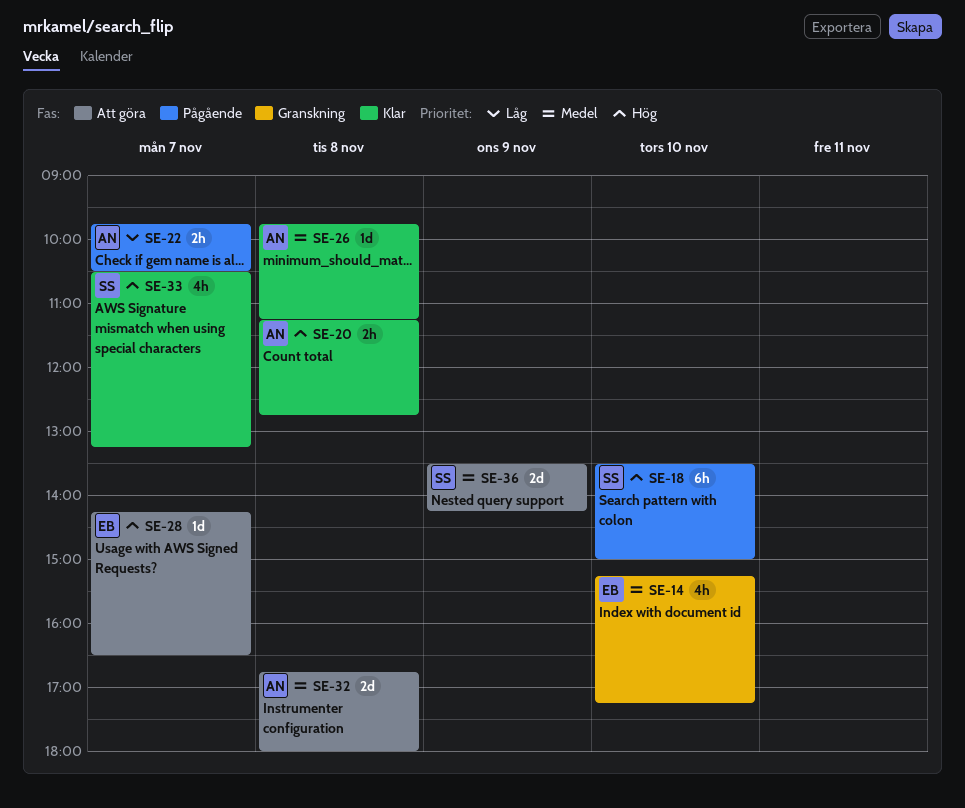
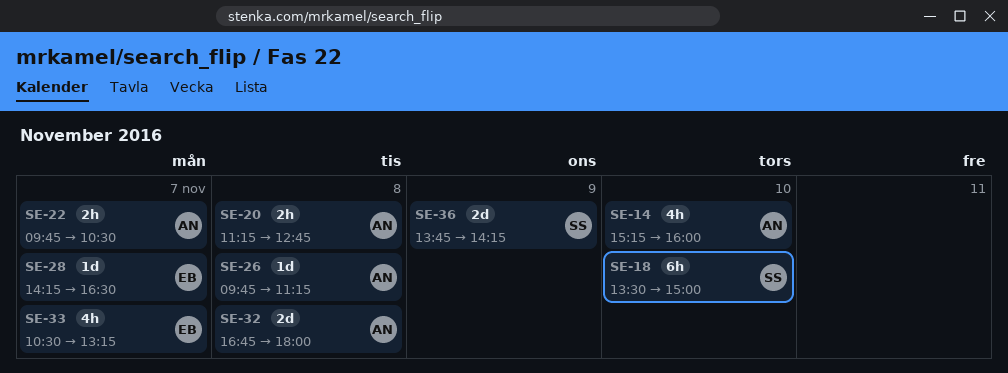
SE-14, owner: EB -> AN
SE-14, ends: 17:15 -> 16:00
SE-33, owner: SS -> EB
SE-36, begins: 13:30 -> 13:45

